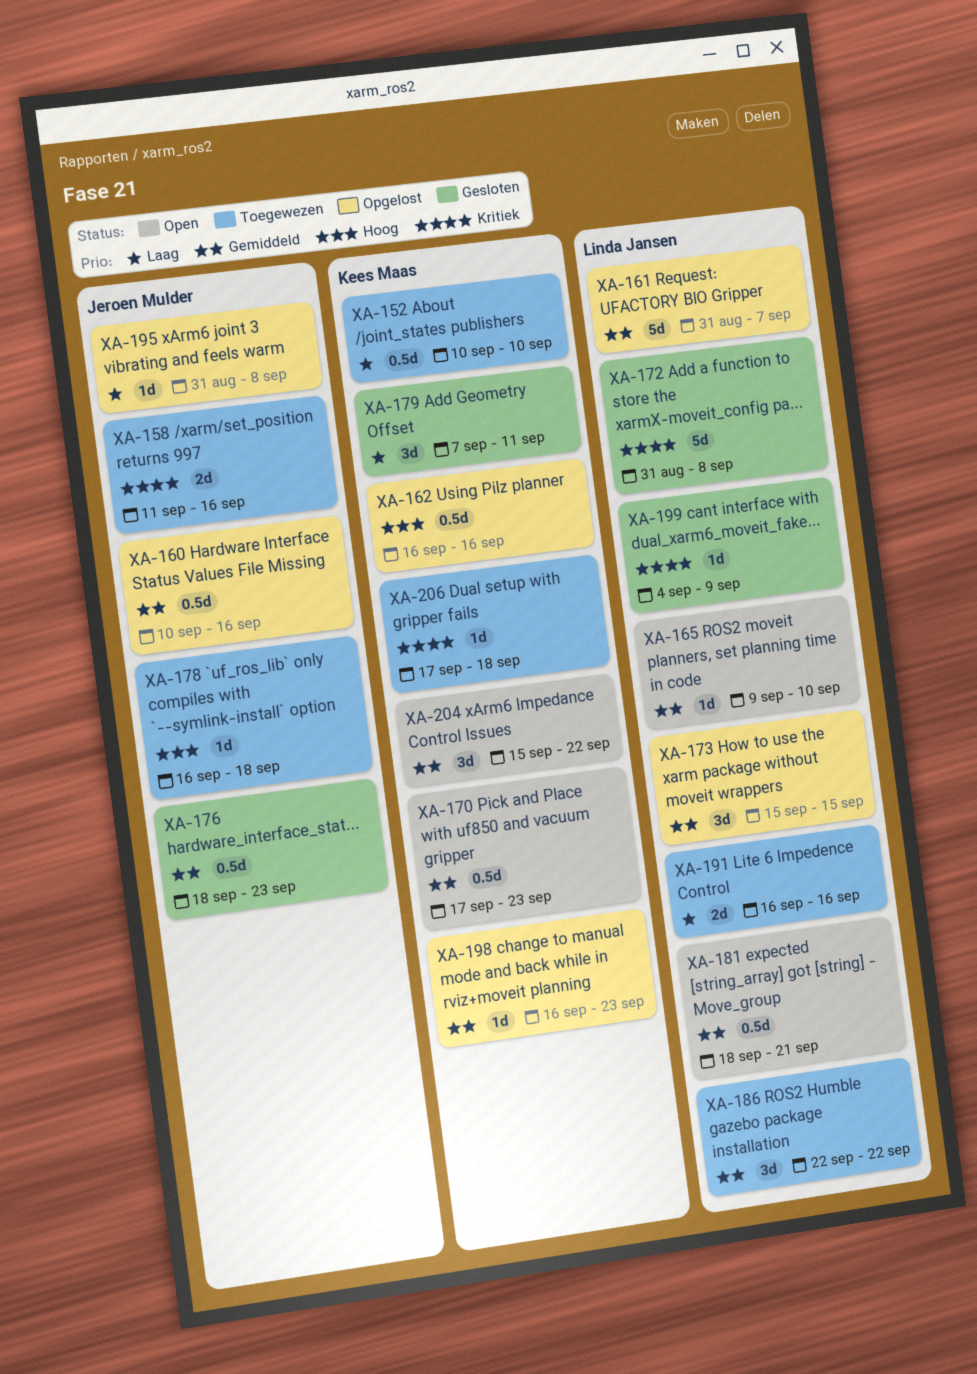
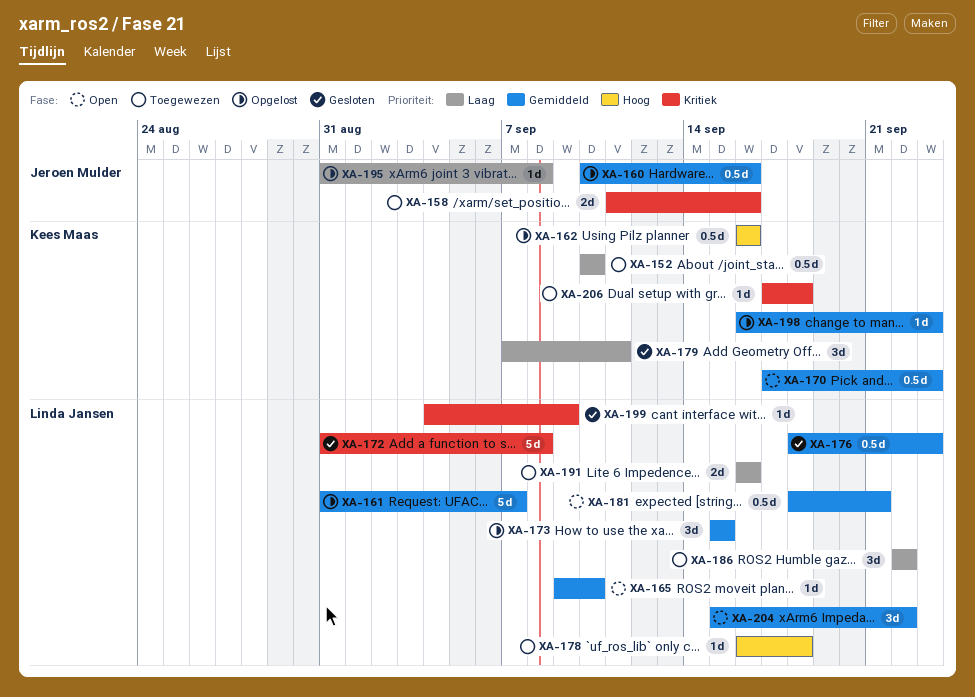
XA-176, owner: Jeroen Mulder -> Linda Jansen
XA-178, owner: Jeroen Mulder -> Linda Jansen
XA-186, priority: Gemiddeld -> Laag
XA-204, owner: Kees Maas -> Linda Jansen

